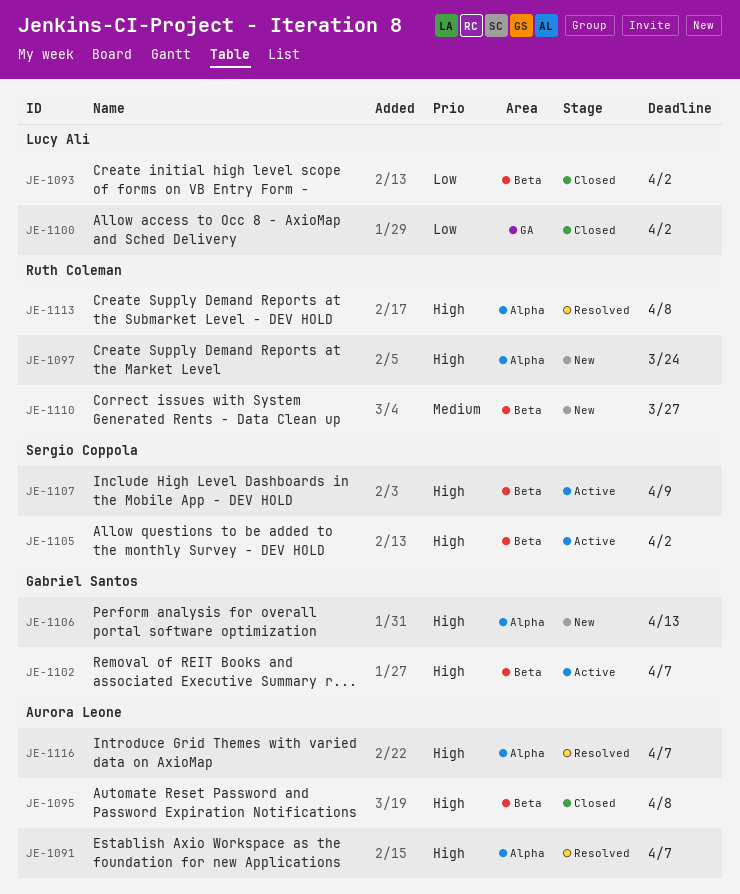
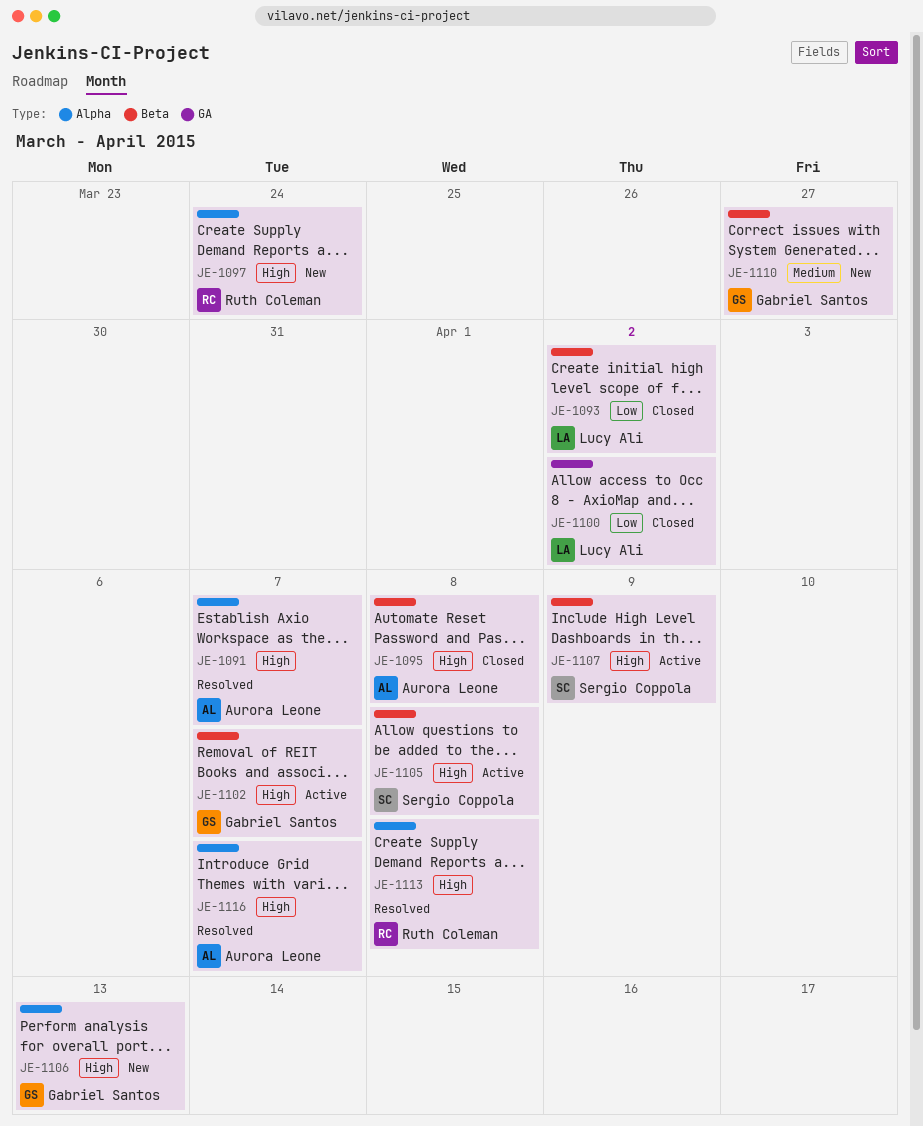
JE-1105, due: Apr 2 -> Apr 8
JE-1110, owner: Ruth Coleman -> Gabriel Santos

